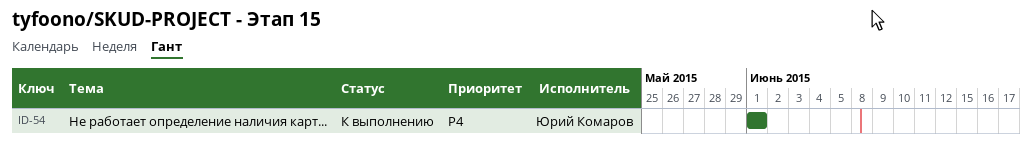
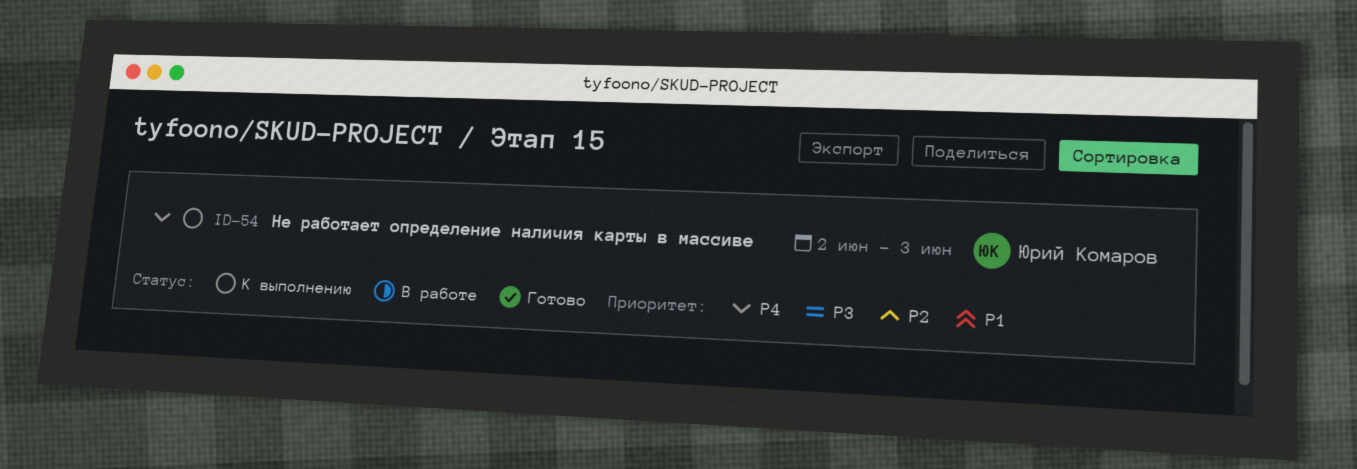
ID-54, start: Jun 1 -> Jun 2
ID-54, due: Jun 1 -> Jun 3

